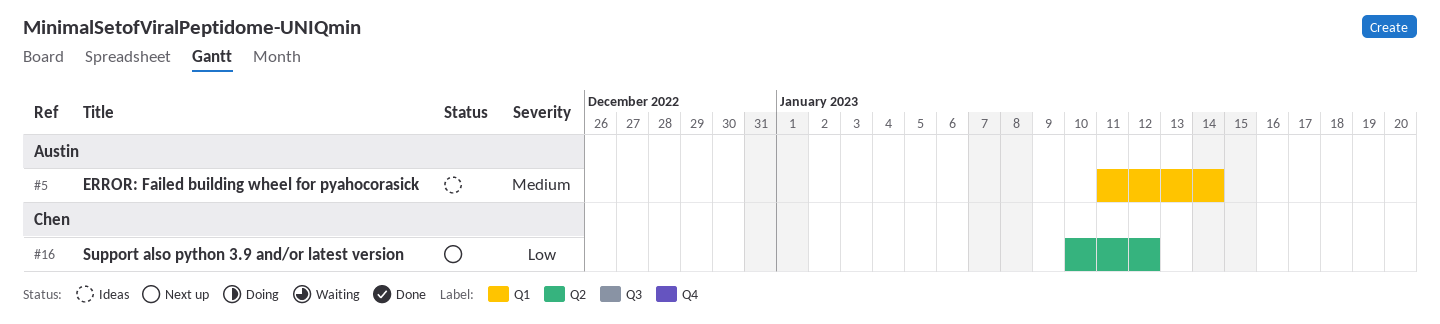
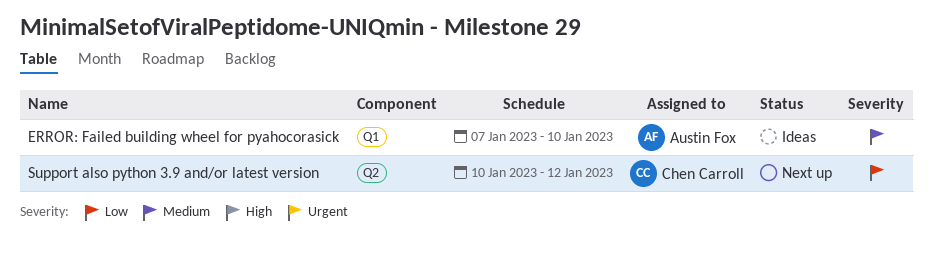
ERROR: Failed building wheel for pyahocorasick, start: Jan 11 -> Jan 7
ERROR: Failed building wheel for pyahocorasick, due: Jan 14 -> Jan 10

